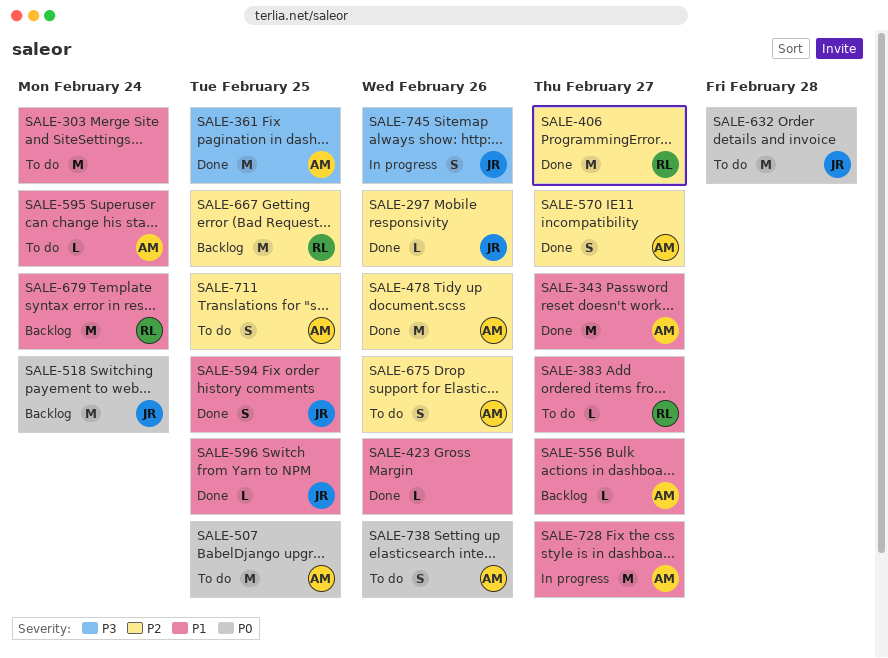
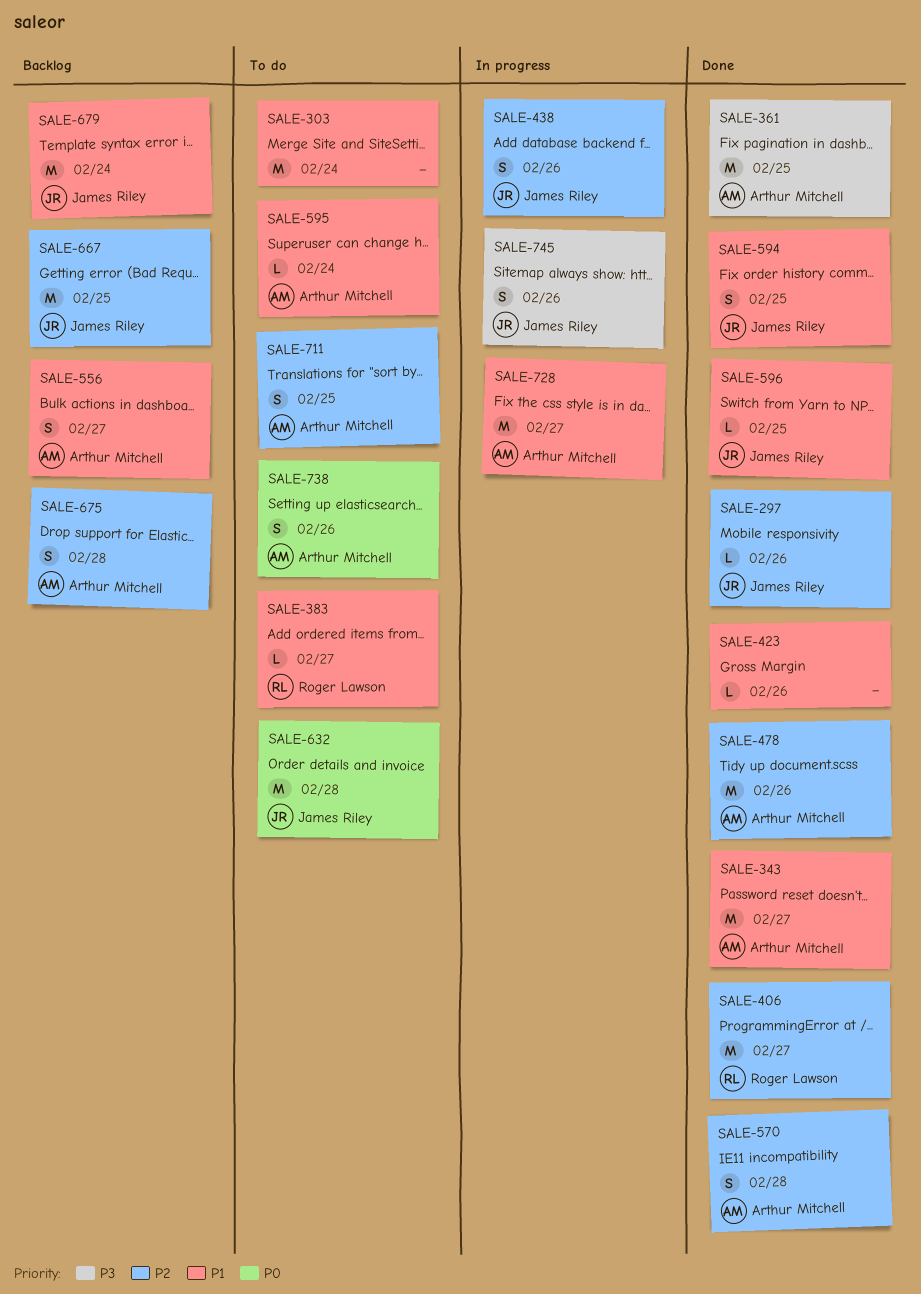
SALE-438: none -> present
SALE-507: present -> none
SALE-518: present -> none
SALE-556, estimate: L -> S
SALE-570, due: Feb 27 -> Feb 28
SALE-667, owner: Roger Lawson -> James Riley
SALE-675, status: To do -> Backlog
SALE-675, due: Feb 26 -> Feb 28
SALE-679, owner: Roger Lawson -> James Riley

